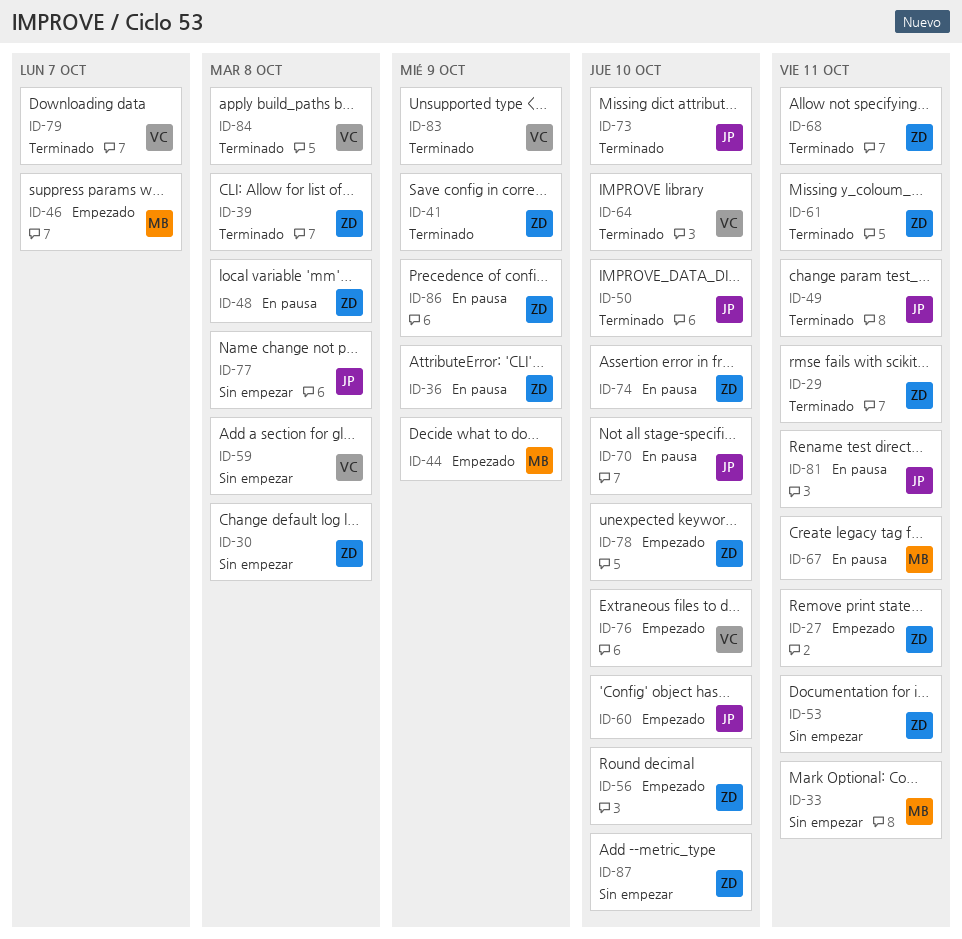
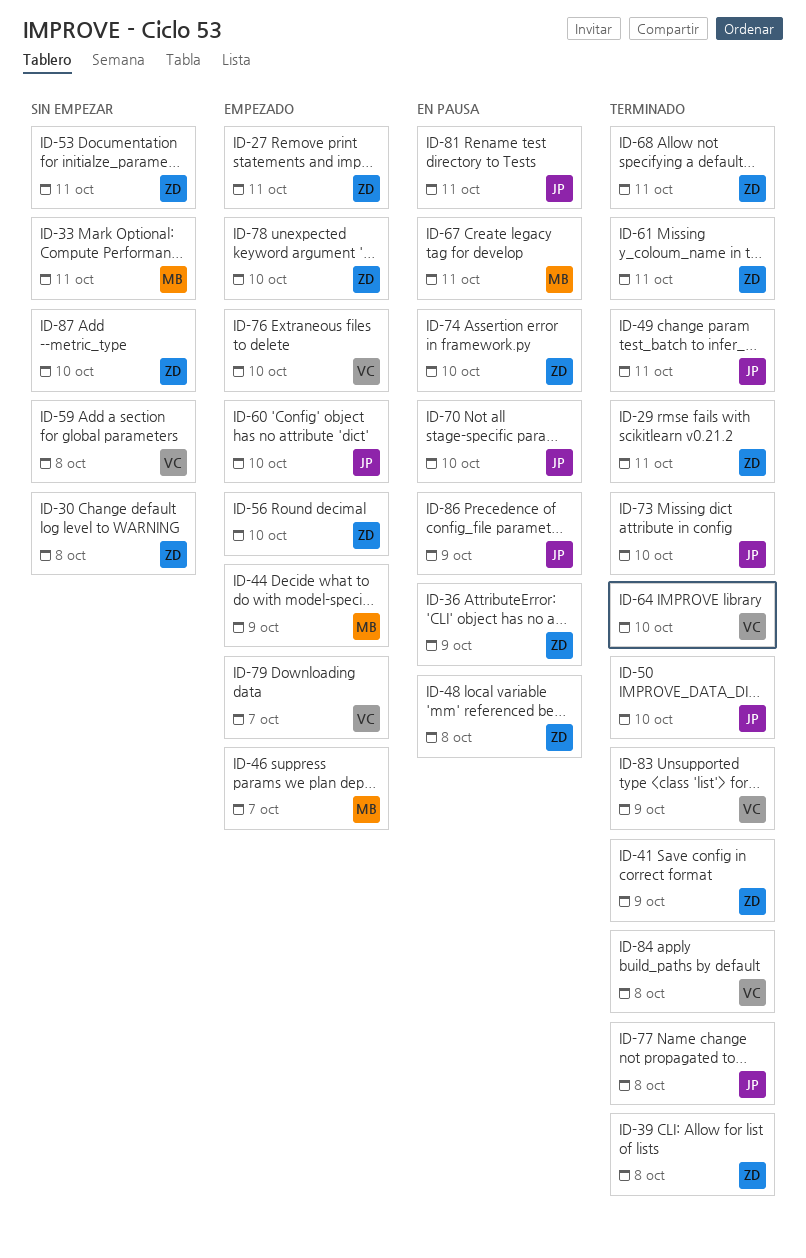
ID-77, status: Sin empezar -> Terminado
ID-79, status: Terminado -> Empezado
ID-86, owner: ZD -> JP

